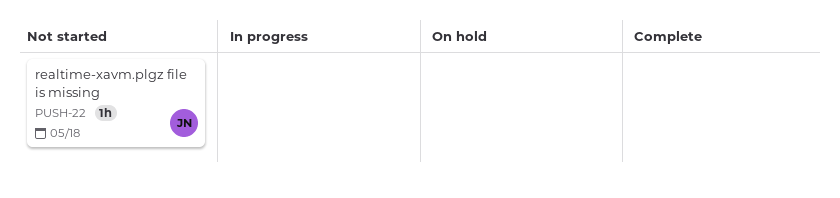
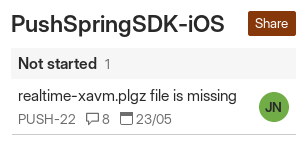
PUSH-22, due: May 18 -> May 23

